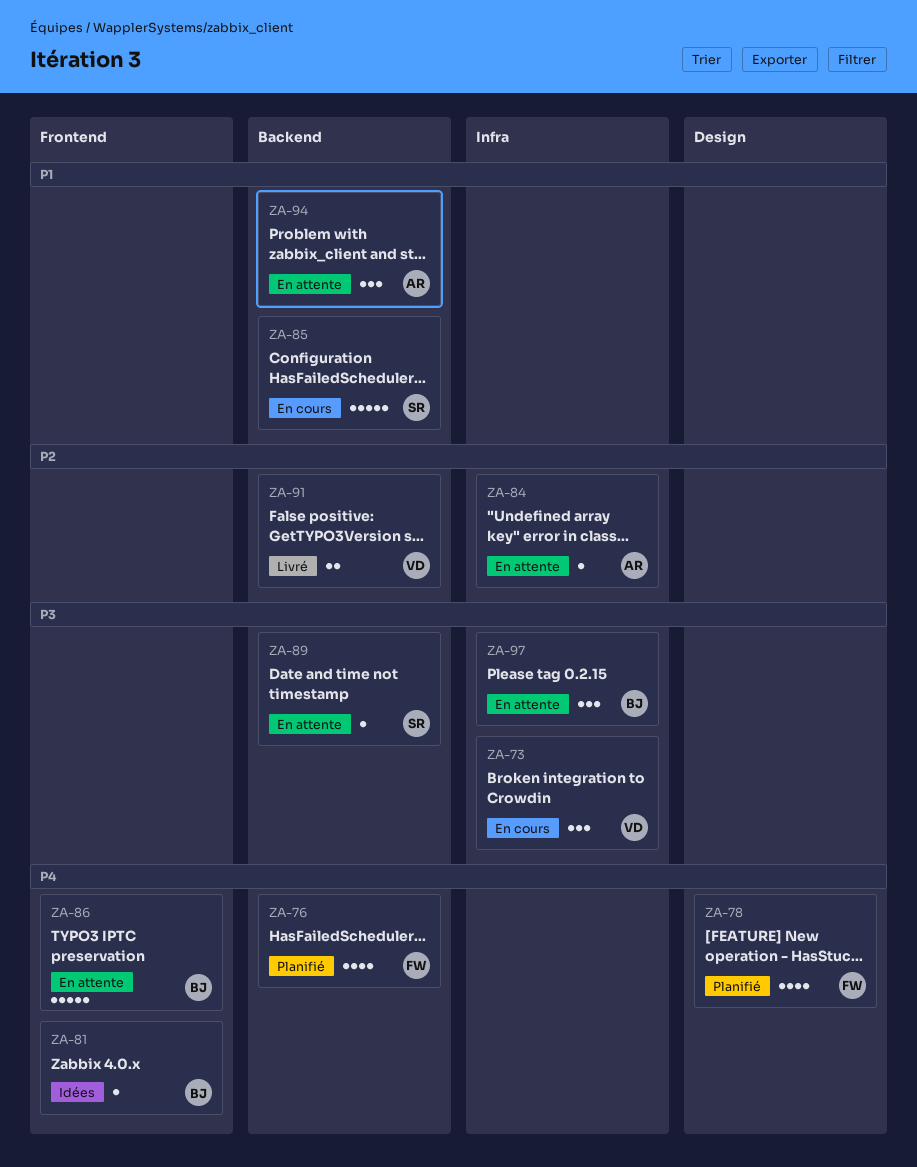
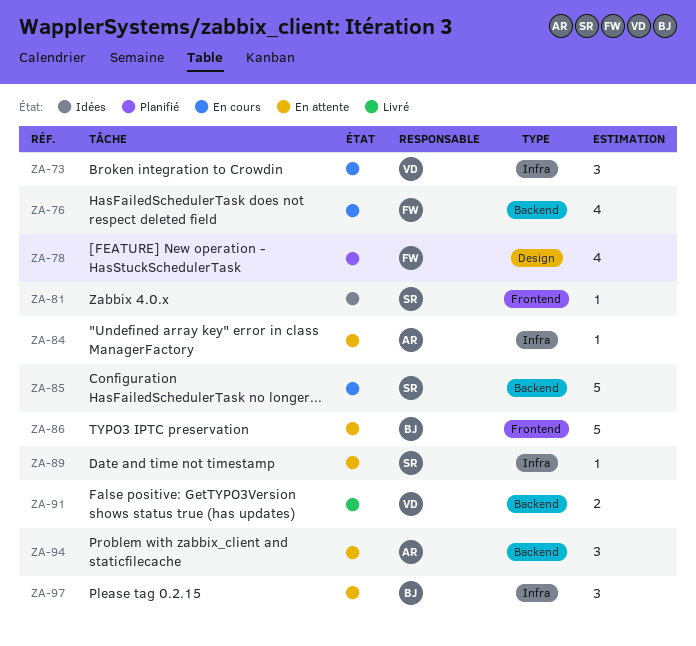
ZA-76, status: Planifié -> En cours
ZA-81, owner: BJ -> SR
ZA-89, label: Backend -> Infra

